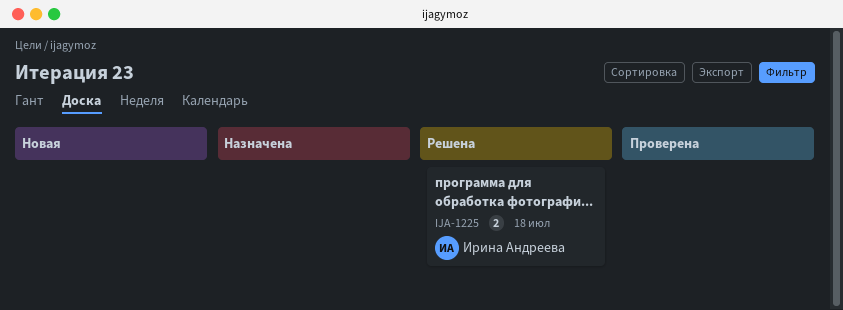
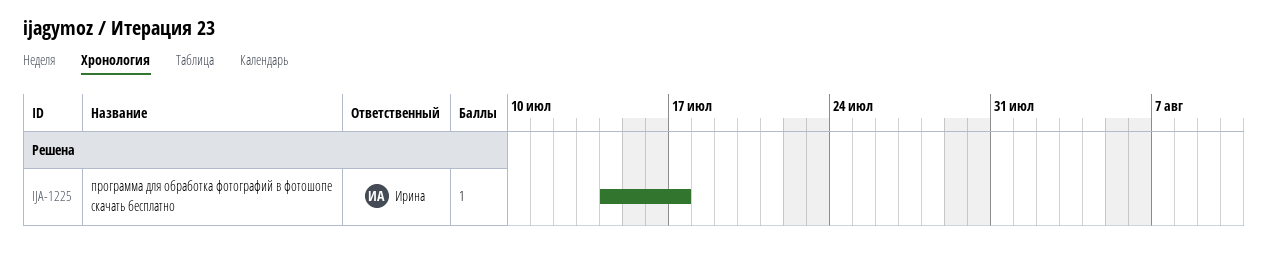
IJA-1225, estimate: 2 -> 1
IJA-1225, due: Jul 18 -> Jul 17

